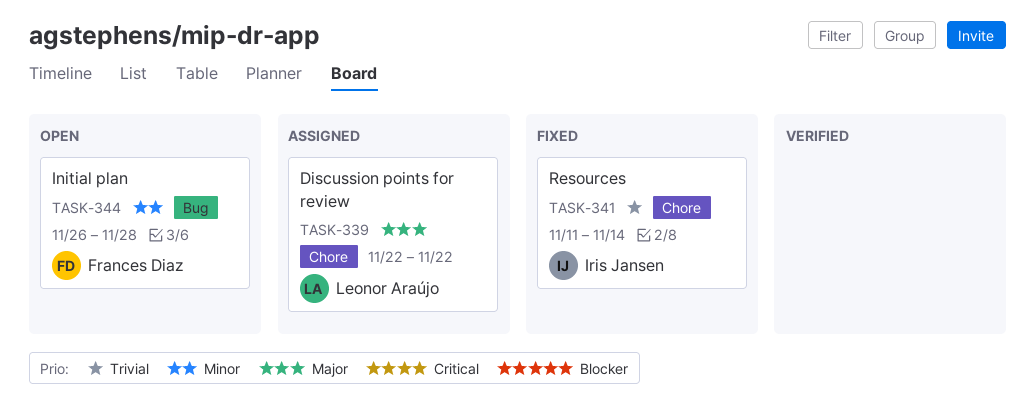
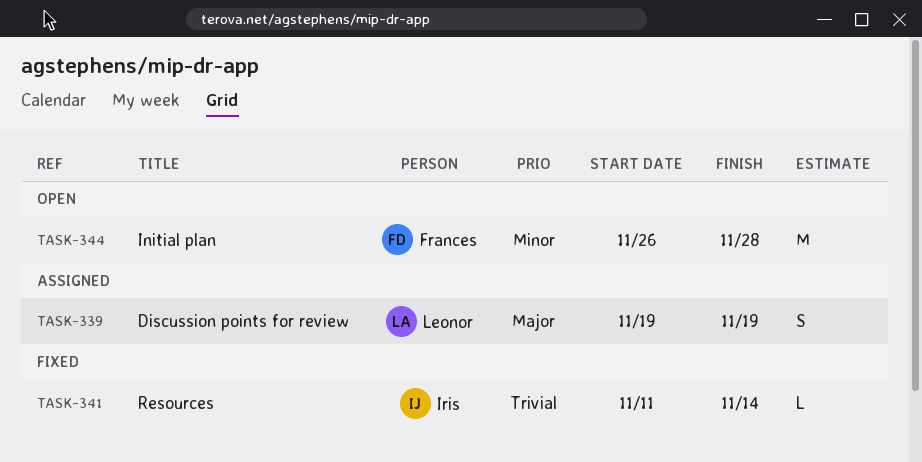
TASK-339, start: Nov 22 -> Nov 19
TASK-339, due: Nov 22 -> Nov 19

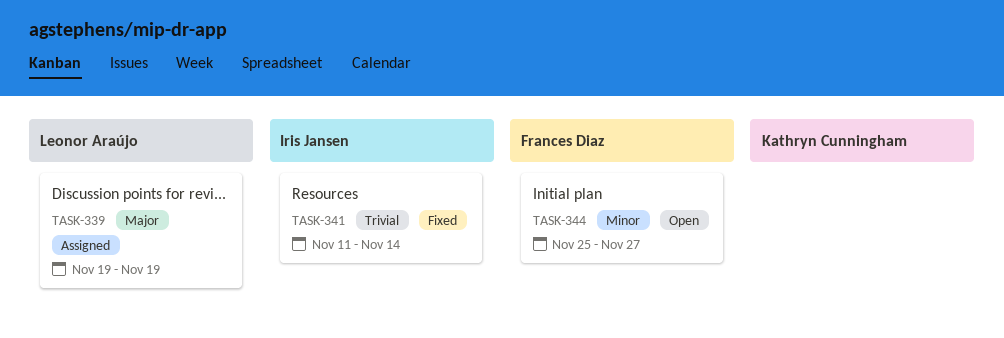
TASK-344, start: Nov 26 -> Nov 25
TASK-344, due: Nov 28 -> Nov 27

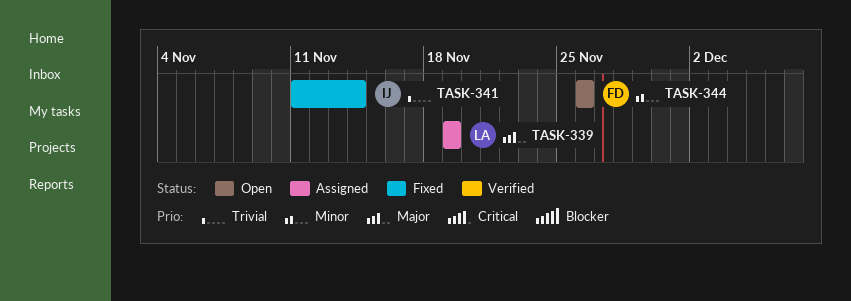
TASK-344, start: Nov 25 -> Nov 26
TASK-344, due: Nov 27 -> Nov 26

